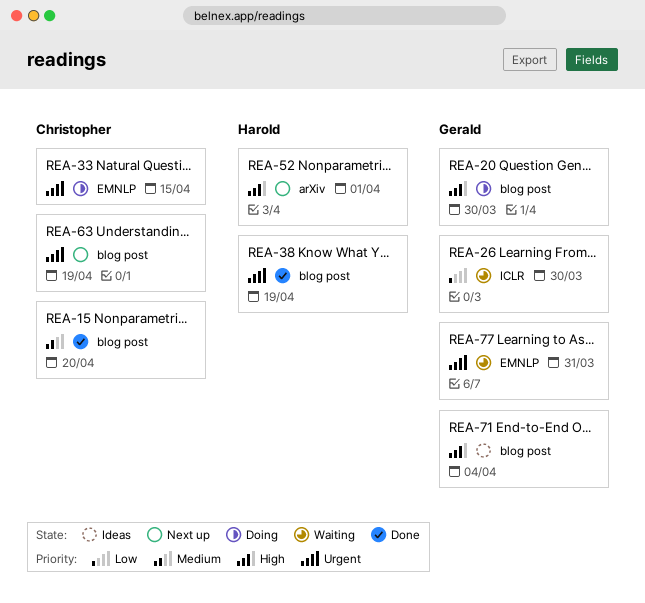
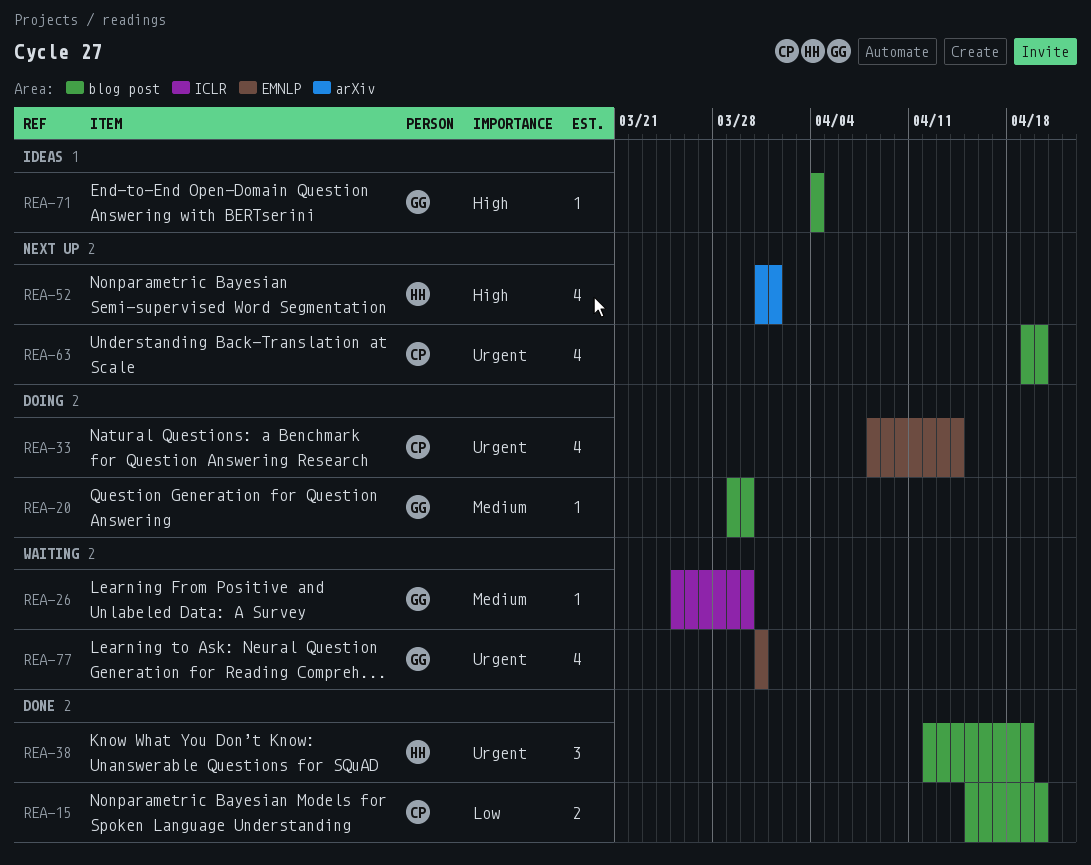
REA-15, priority: Medium -> Low
REA-20, priority: High -> Medium
REA-26, priority: Low -> Medium
REA-33, due: Apr 15 -> Apr 14
REA-63, due: Apr 19 -> Apr 20

